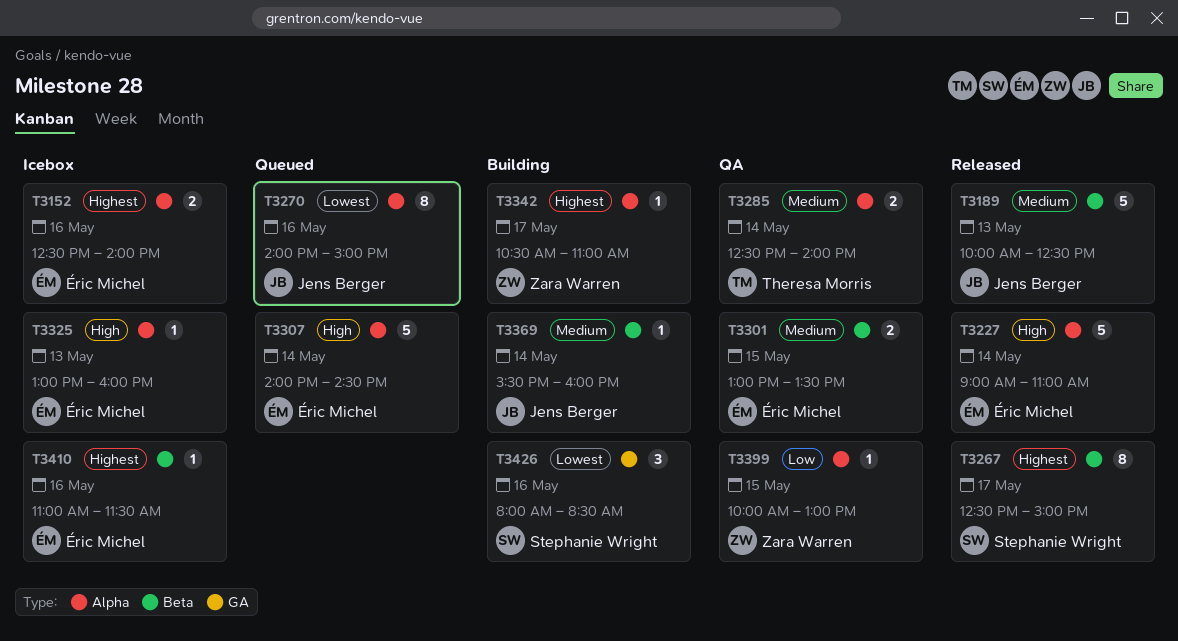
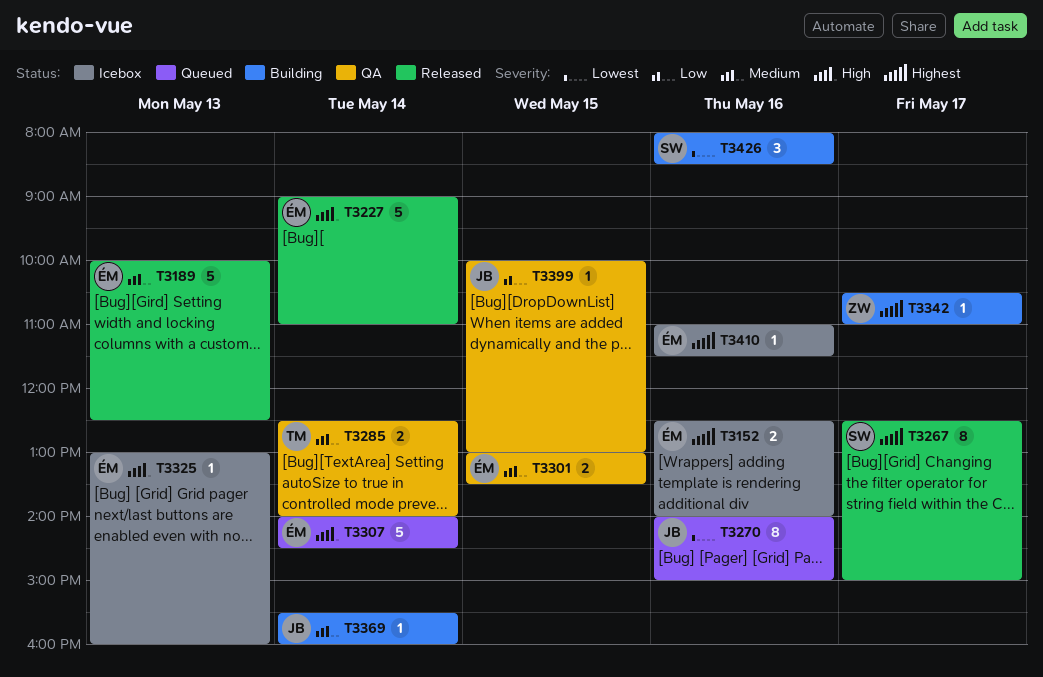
T3189, owner: Jens Berger -> Éric Michel
T3399, owner: Zara Warren -> Jens Berger

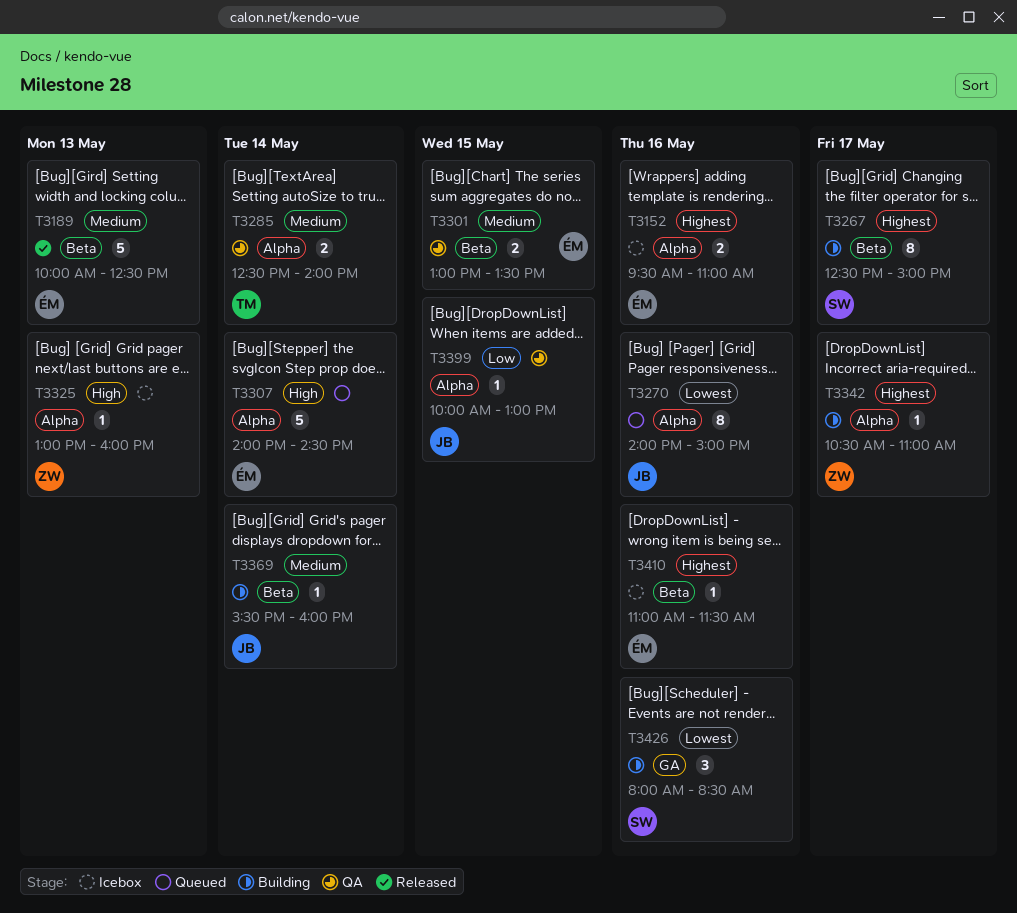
T3152, begins: 12:30 -> 09:30
T3152, ends: 14:00 -> 11:00
T3227: present -> none
T3267, status: Released -> Building
T3325, owner: ÉM -> ZW

